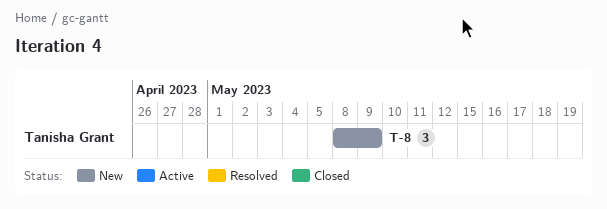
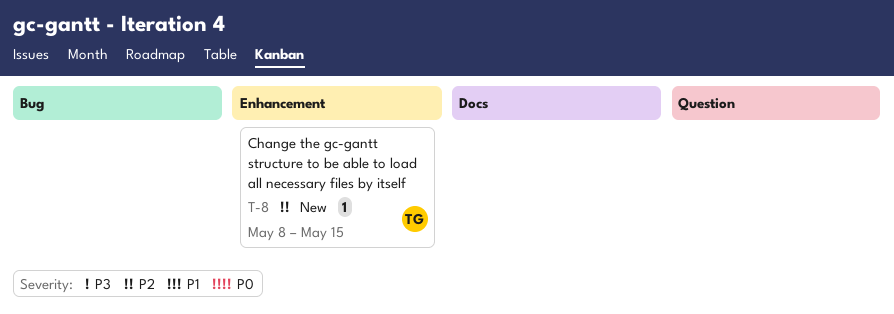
T-8, estimate: 3 -> 1
T-8, due: May 9 -> May 15

